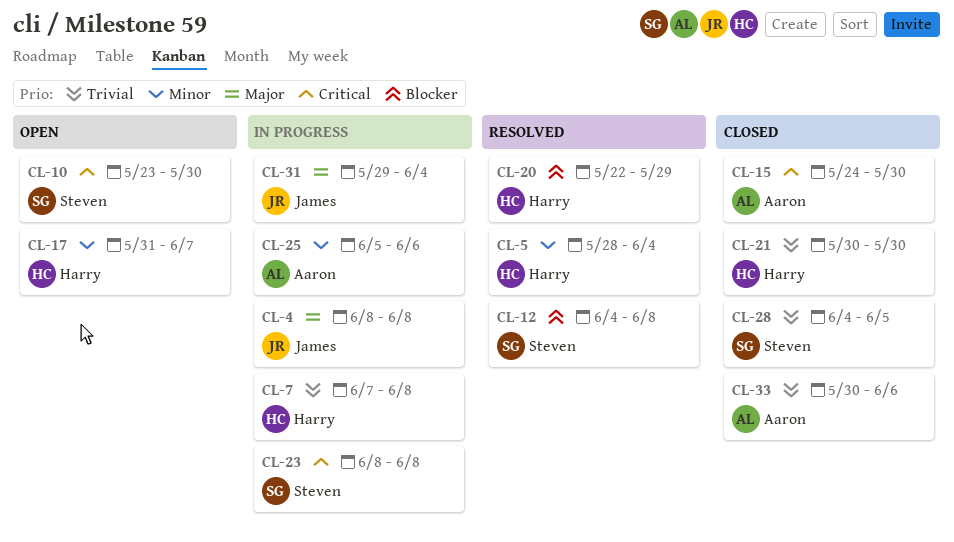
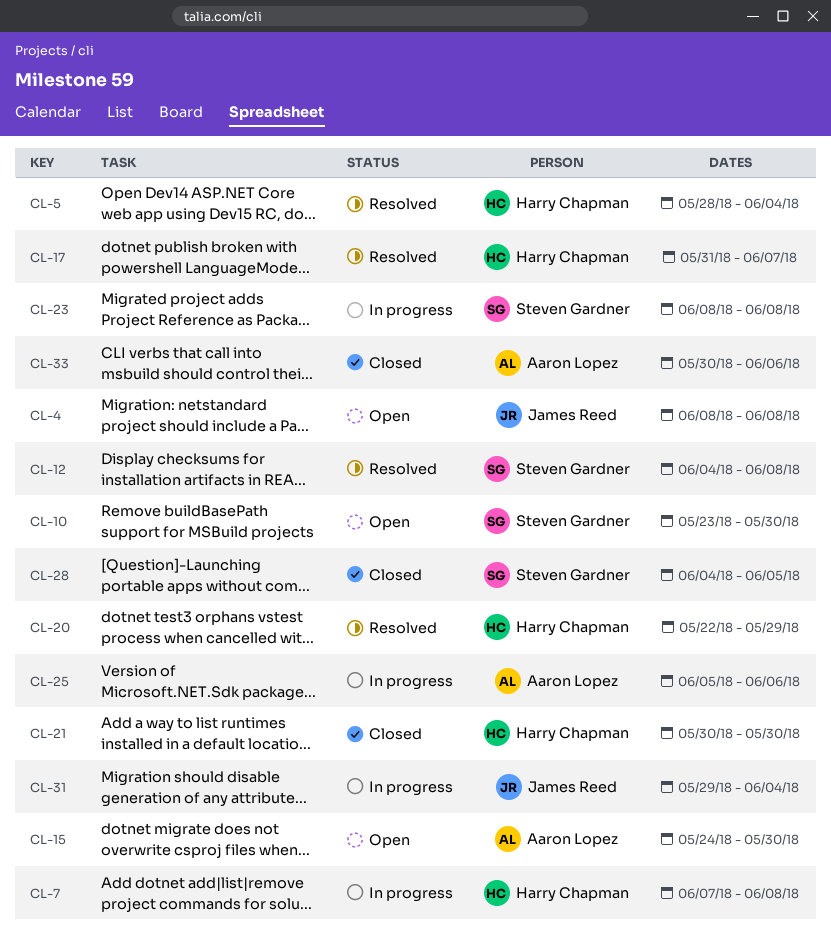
CL-4, status: In progress -> Open
CL-15, status: Closed -> Open
CL-17, status: Open -> Resolved

